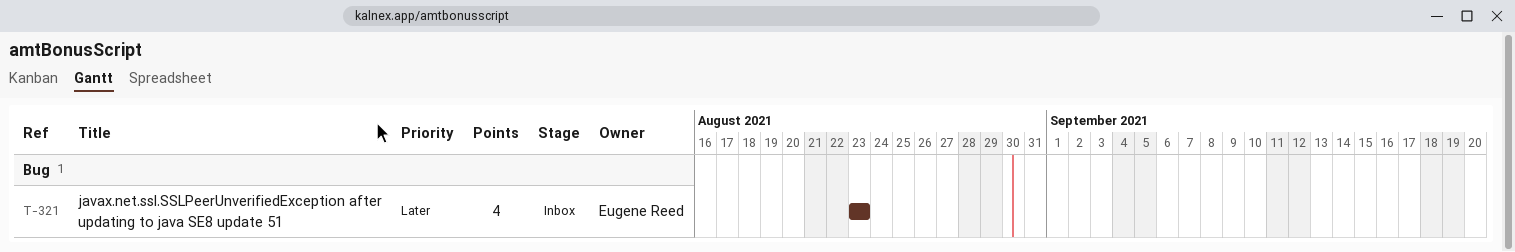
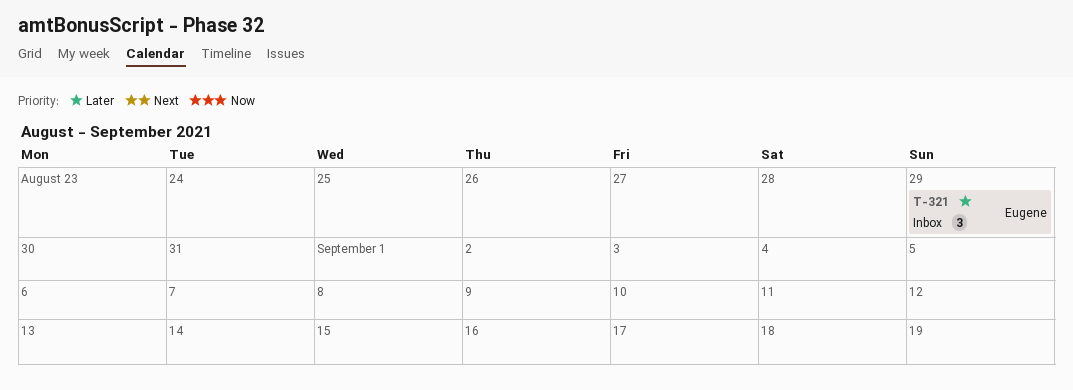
T-321, estimate: 4 -> 3
T-321, due: Aug 23 -> Aug 29

